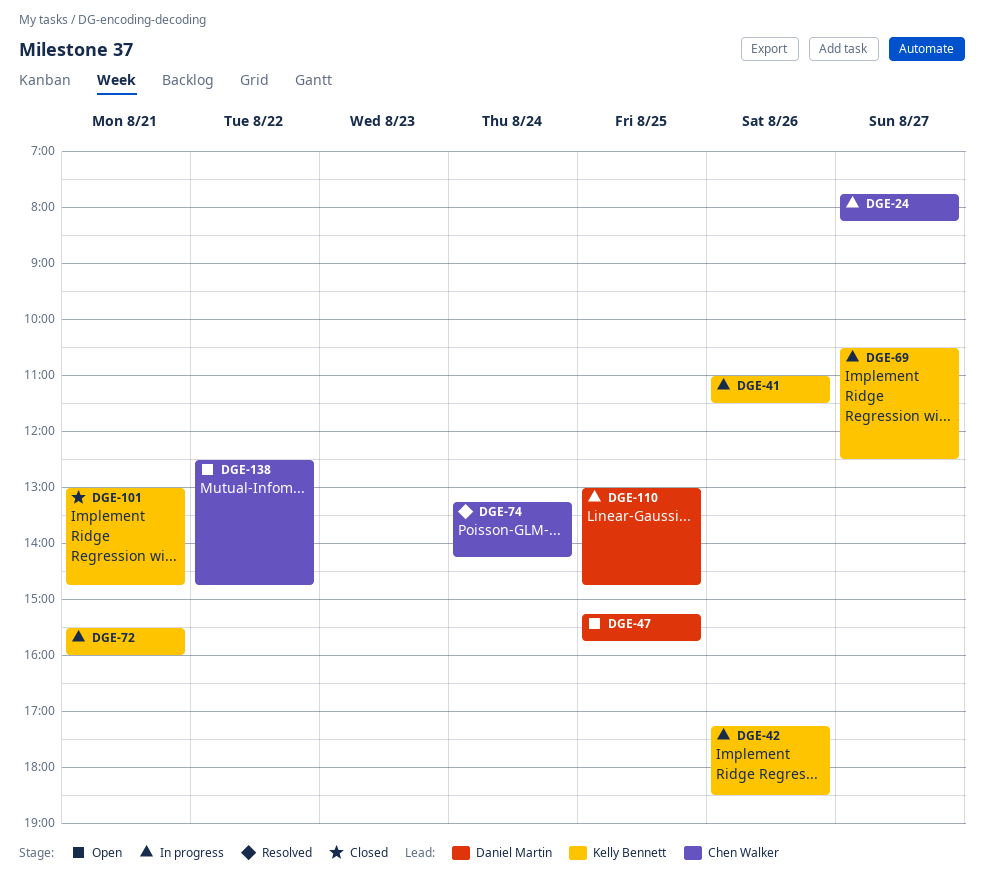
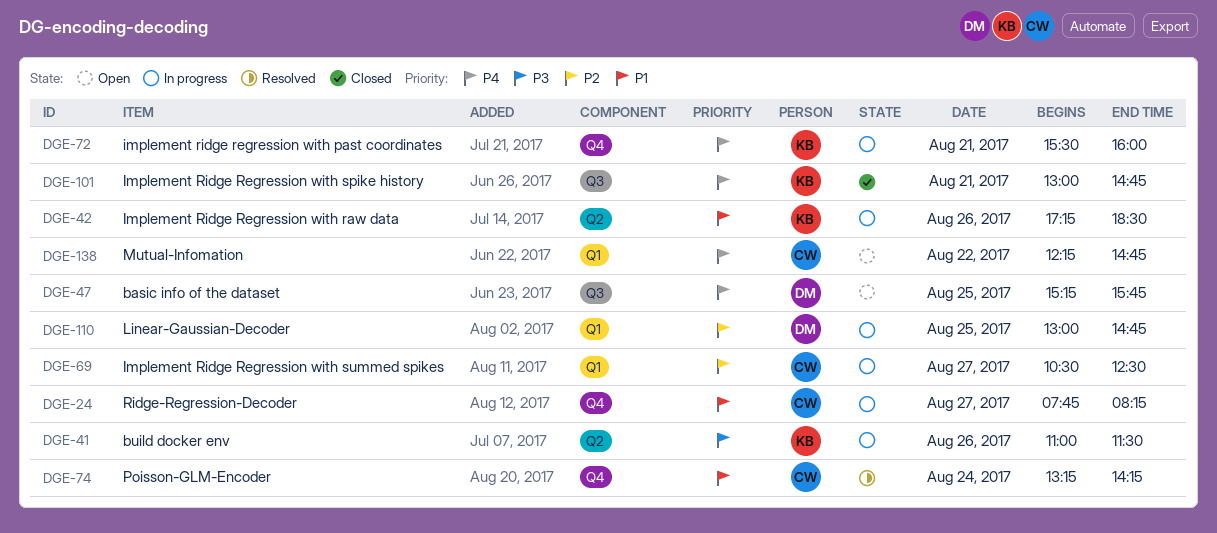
DGE-69, owner: Kelly Bennett -> Chen Walker
DGE-138, begins: 12:30 -> 12:15

